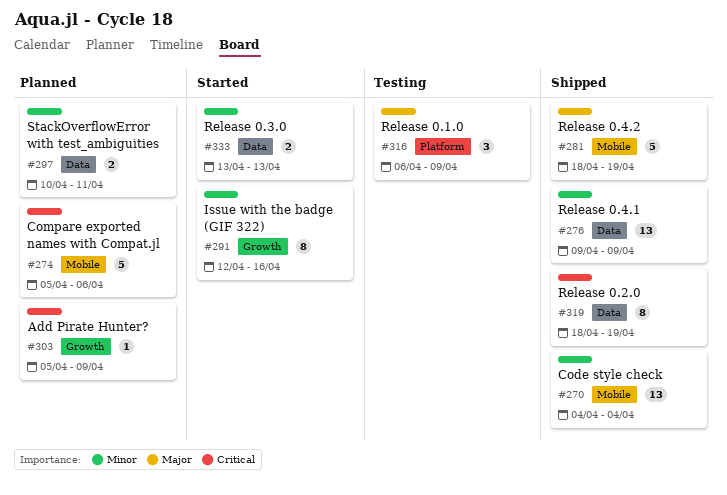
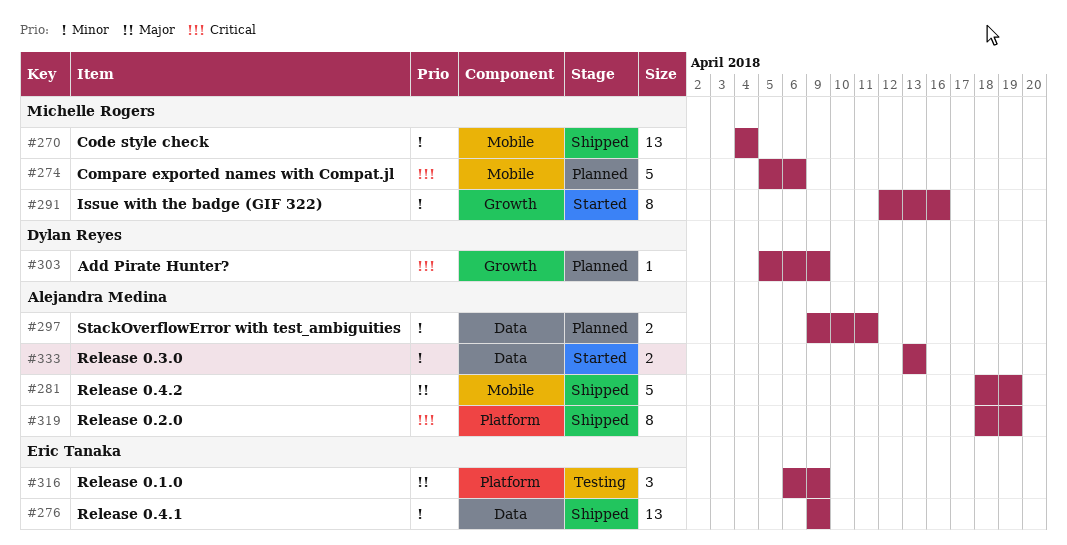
#297, start: Apr 10 -> Apr 9
#319, label: Data -> Platform

